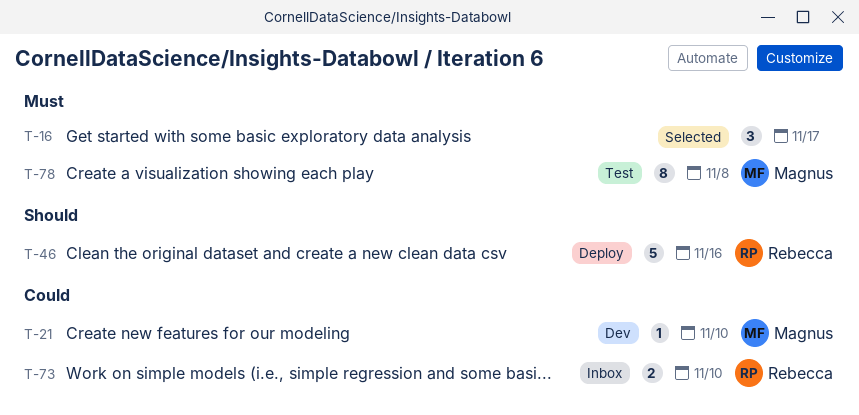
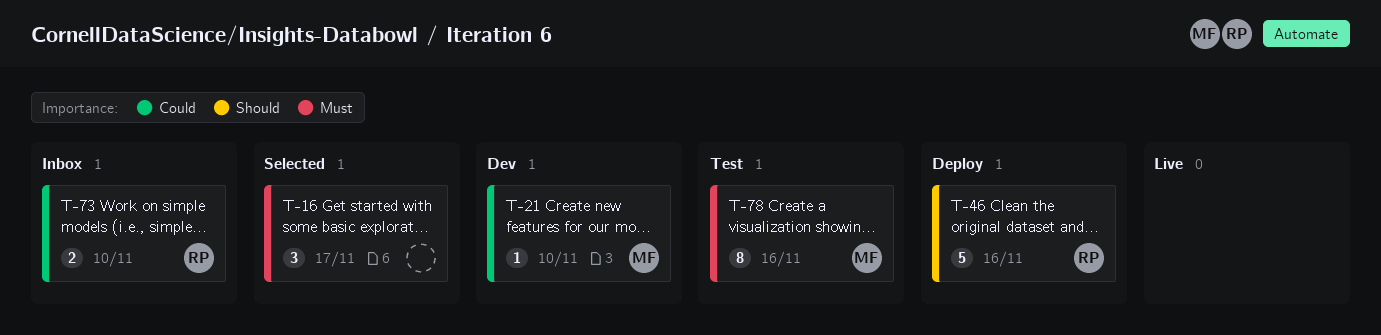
T-78, due: Nov 8 -> Nov 16

